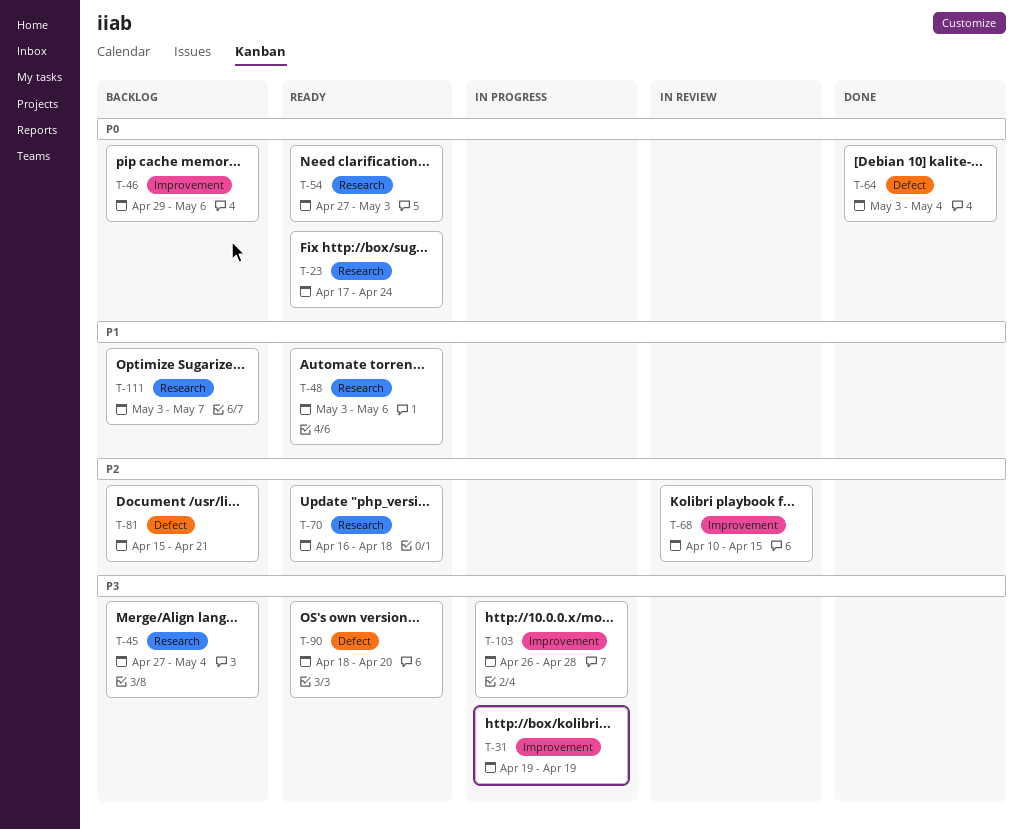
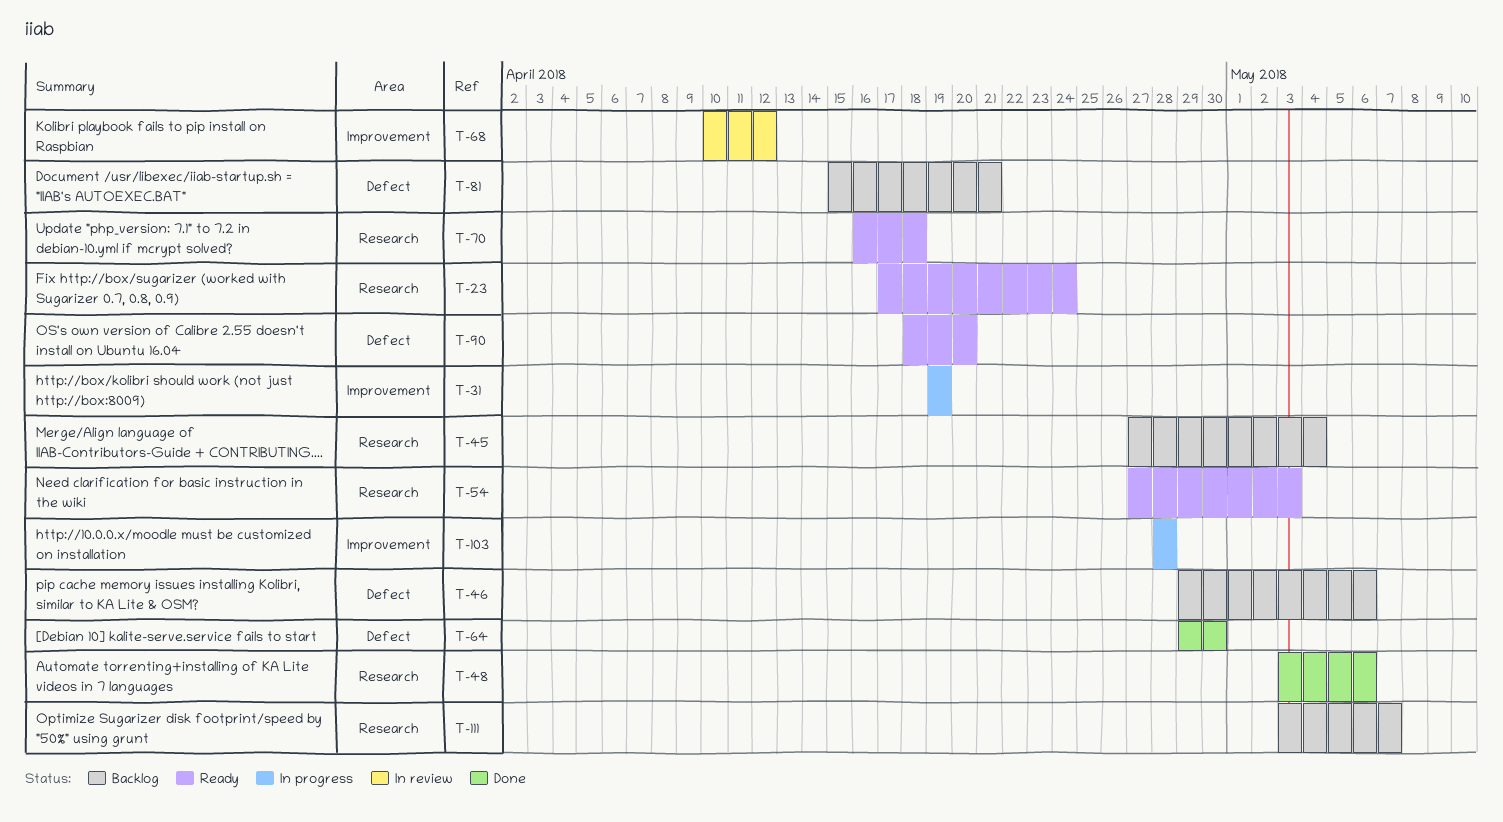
T-46, label: Improvement -> Defect
T-48, status: Ready -> Done
T-64, start: May 3 -> Apr 29
T-64, due: May 4 -> Apr 30
T-68, due: Apr 15 -> Apr 12
T-103, start: Apr 26 -> Apr 28

